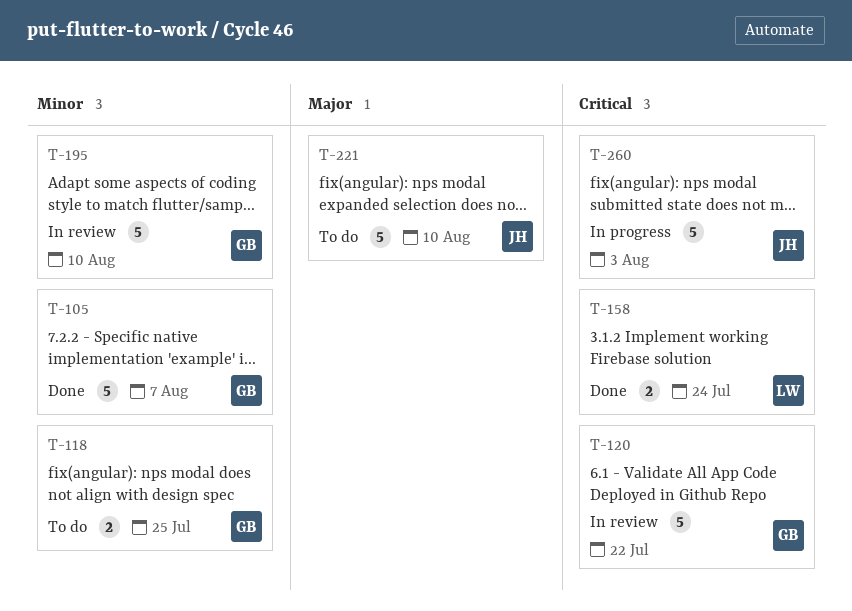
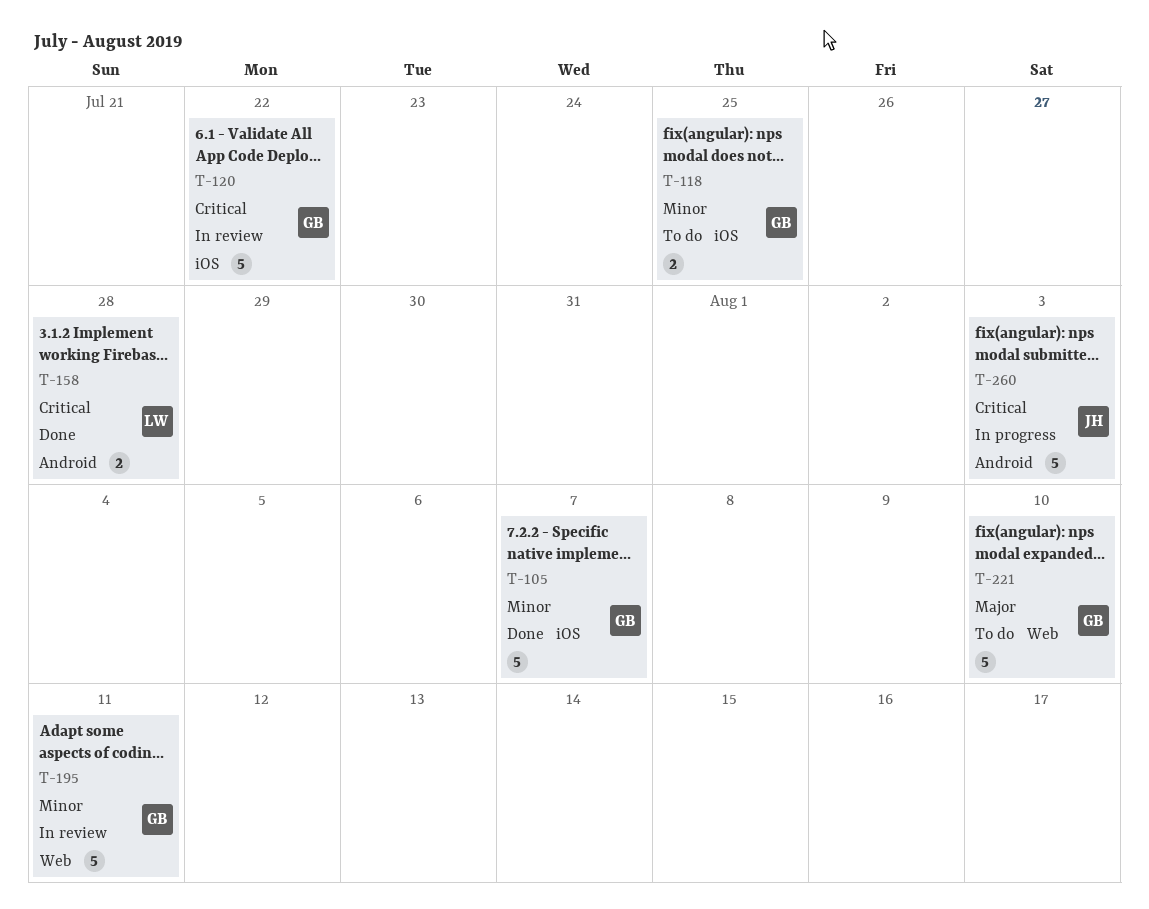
T-158, due: Jul 24 -> Jul 28
T-195, due: Aug 10 -> Aug 11
T-221, owner: JH -> GB

